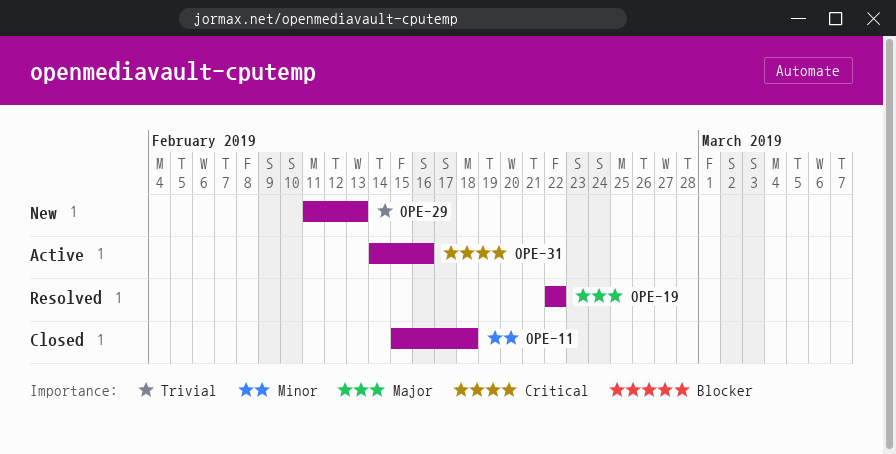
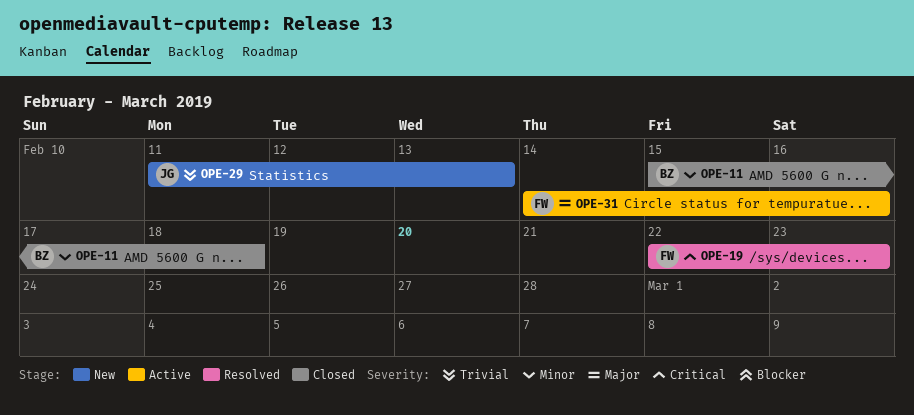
OPE-19, priority: Major -> Critical
OPE-19, due: Feb 22 -> Feb 23
OPE-31, priority: Critical -> Major

